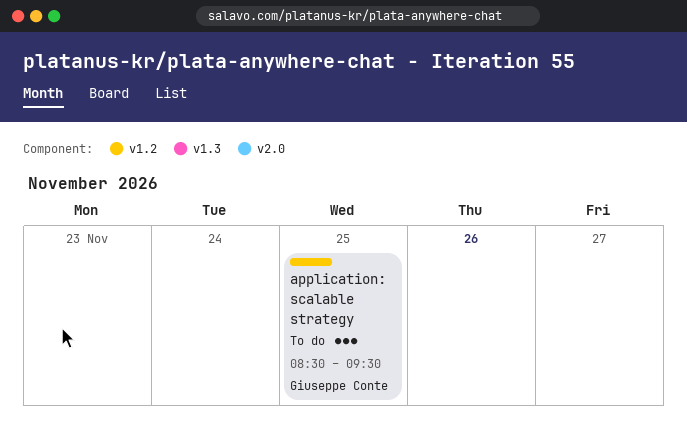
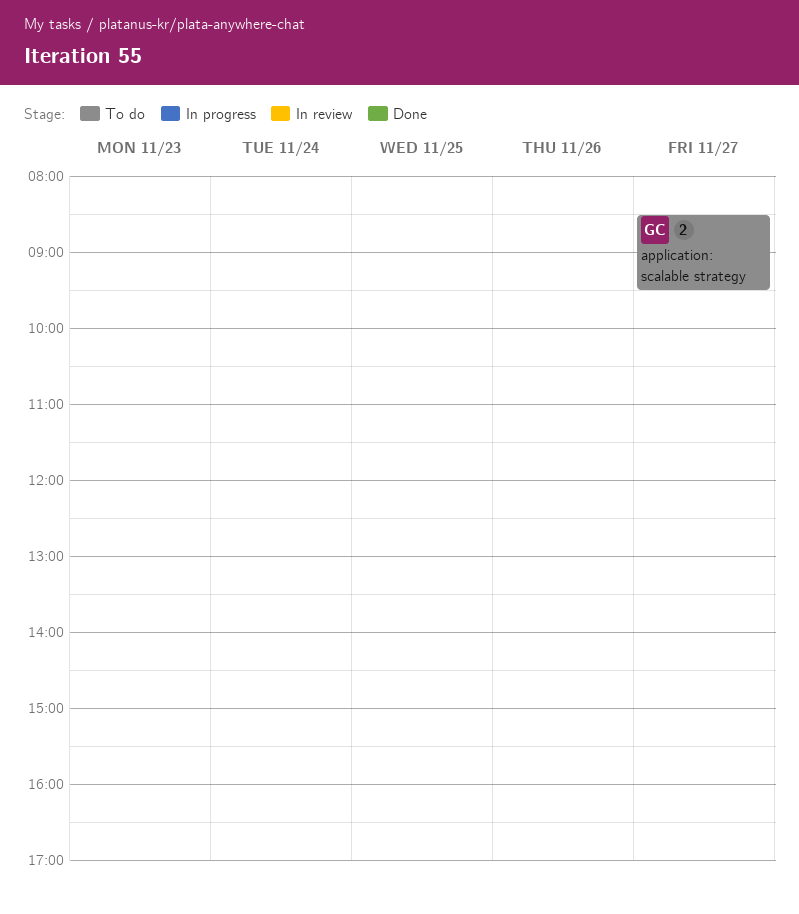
application: scalable strategy, estimate: 3 -> 2
application: scalable strategy, day: Nov 25 -> Nov 27

